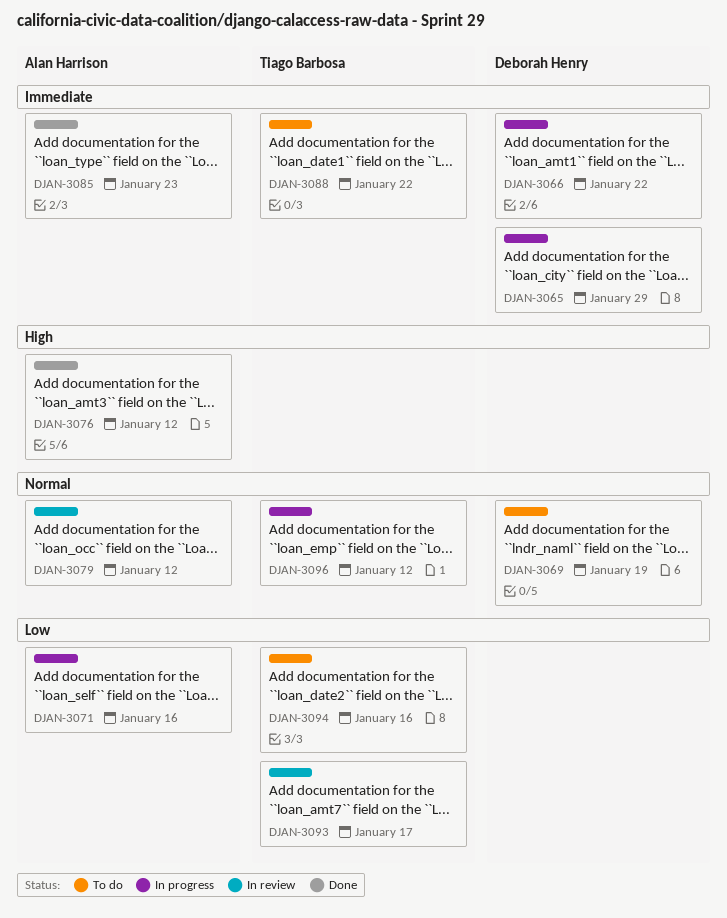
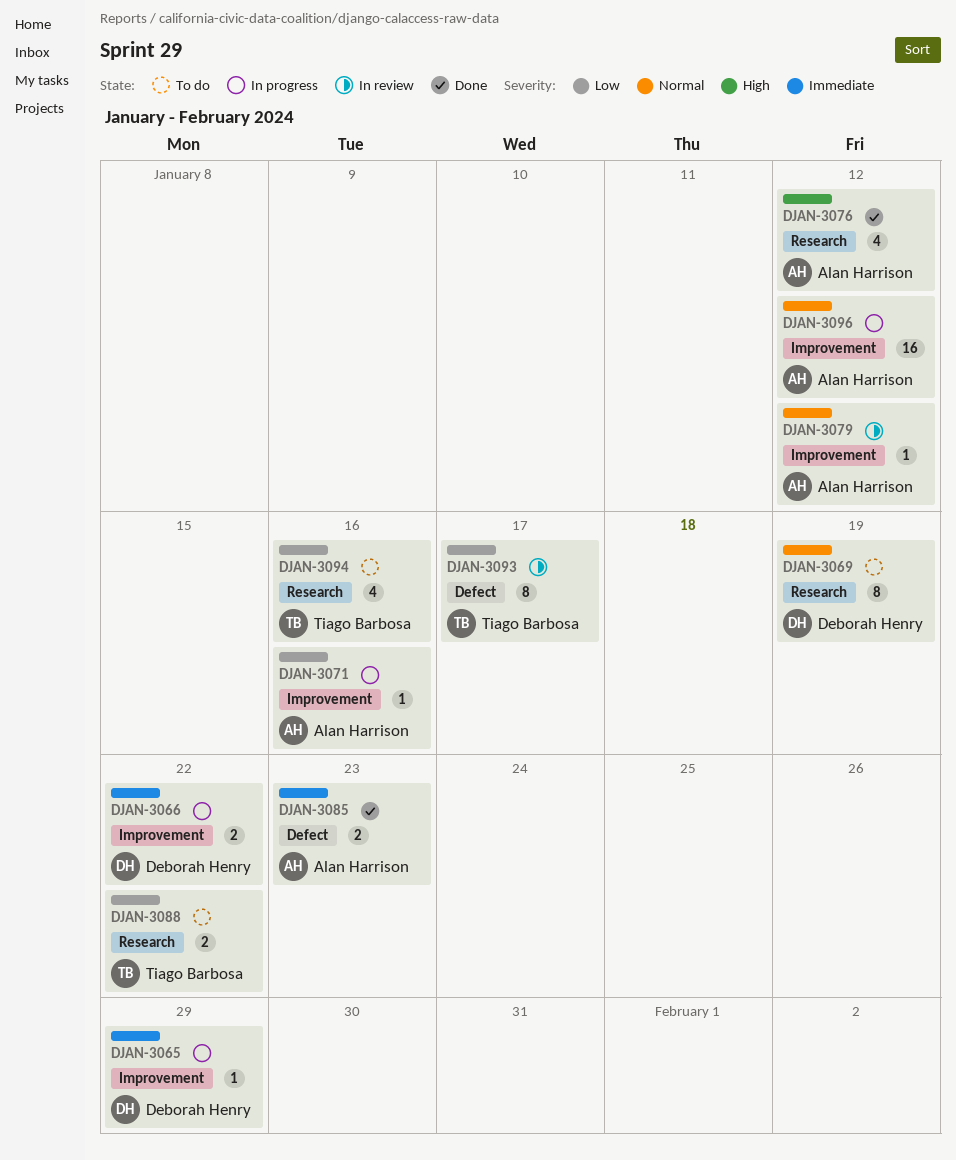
DJAN-3088, priority: Immediate -> Low
DJAN-3096, owner: Tiago Barbosa -> Alan Harrison

